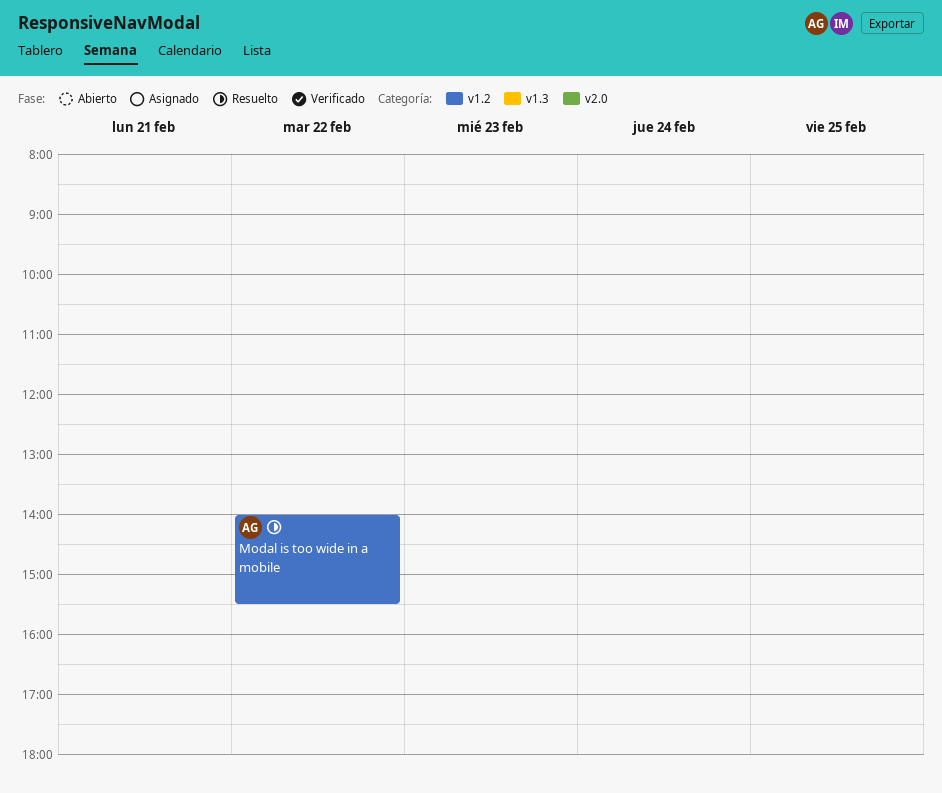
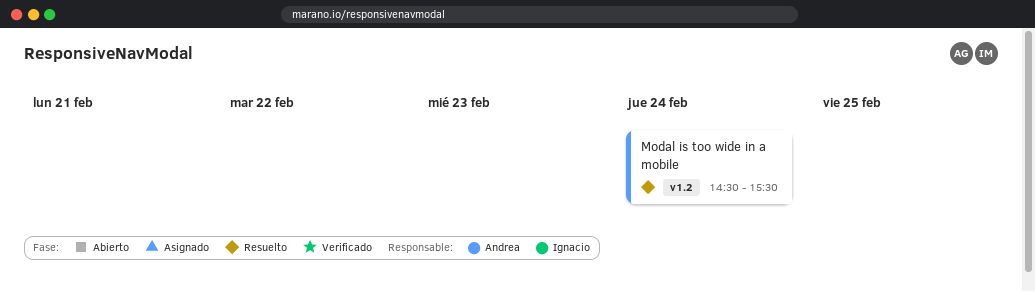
Modal is too wide in a mobile, day: Feb 22 -> Feb 24
Modal is too wide in a mobile, begins: 14:00 -> 14:30

